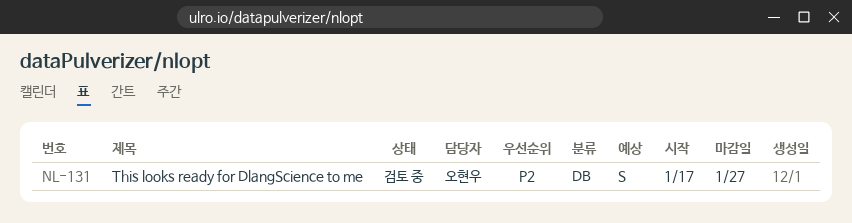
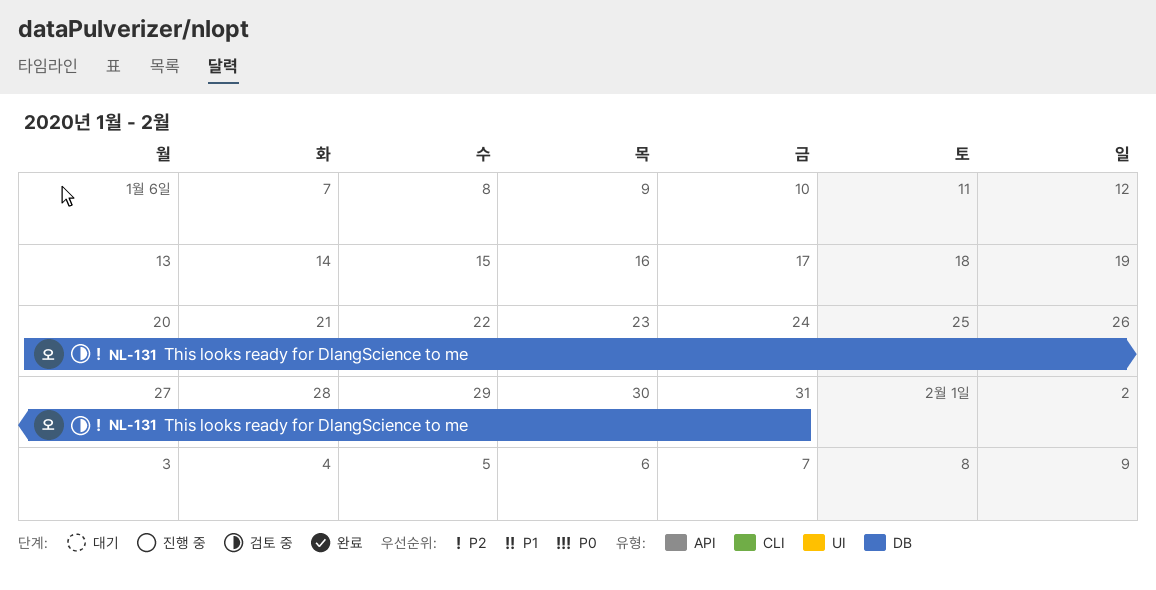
NL-131, start: Jan 17 -> Jan 20
NL-131, due: Jan 27 -> Jan 31

